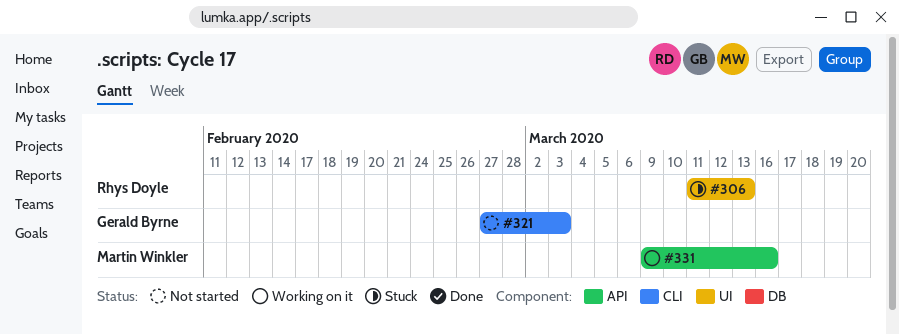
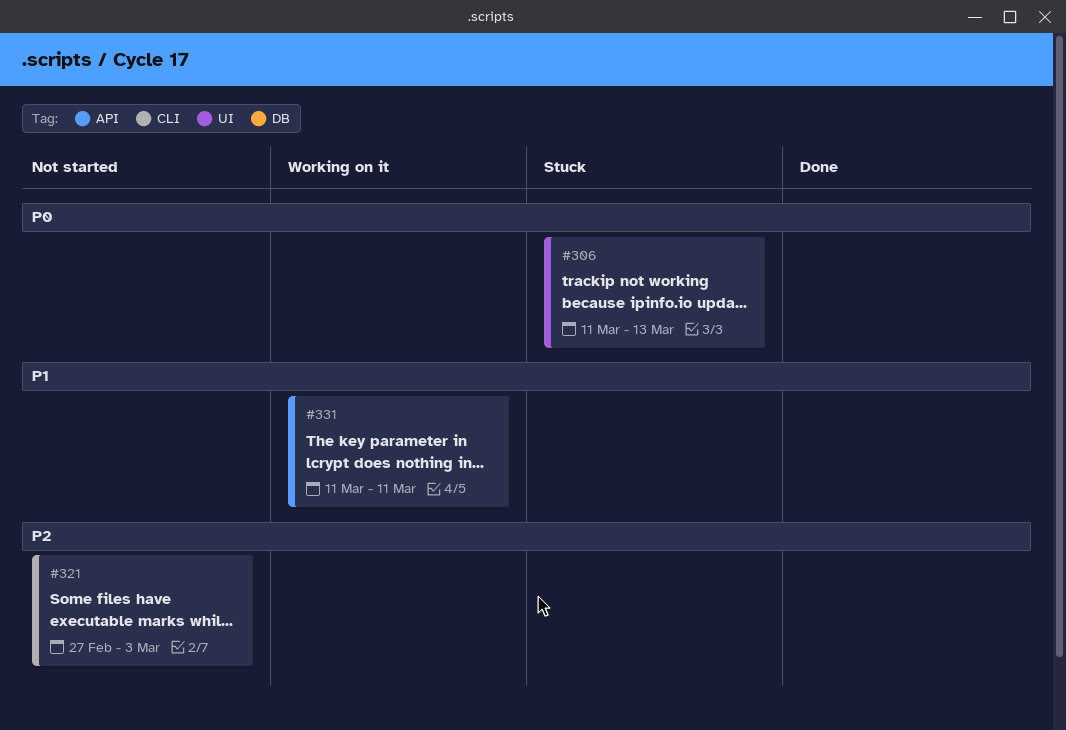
#331, start: Mar 9 -> Mar 11
#331, due: Mar 16 -> Mar 11

